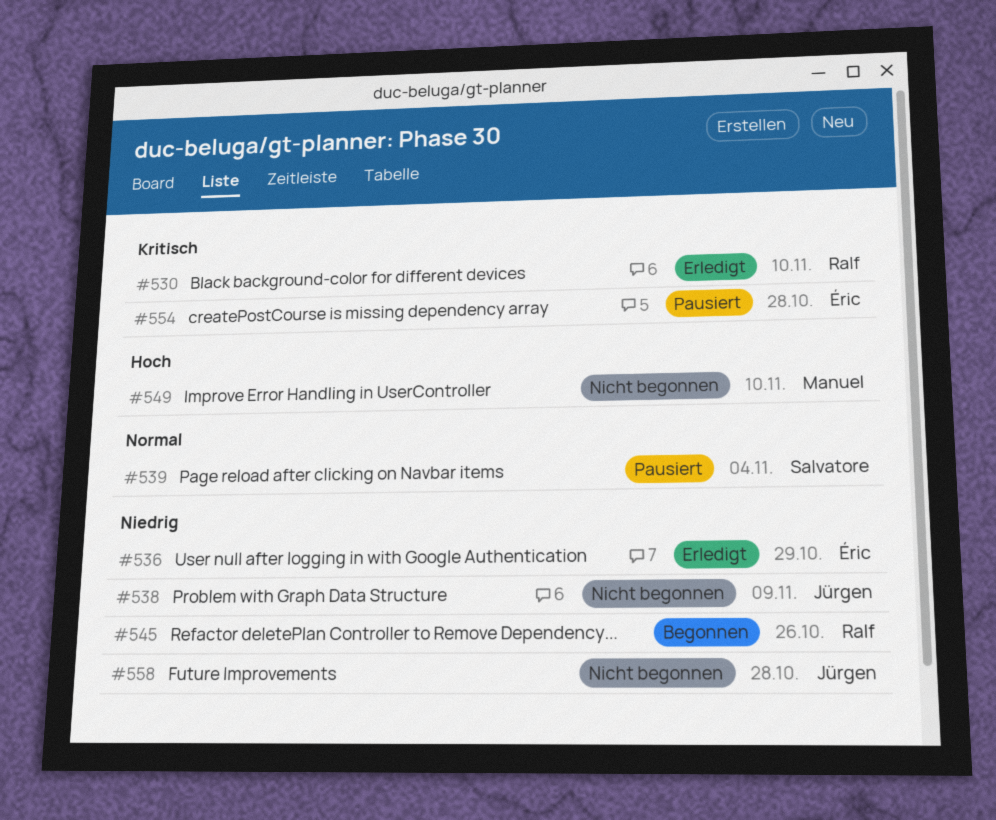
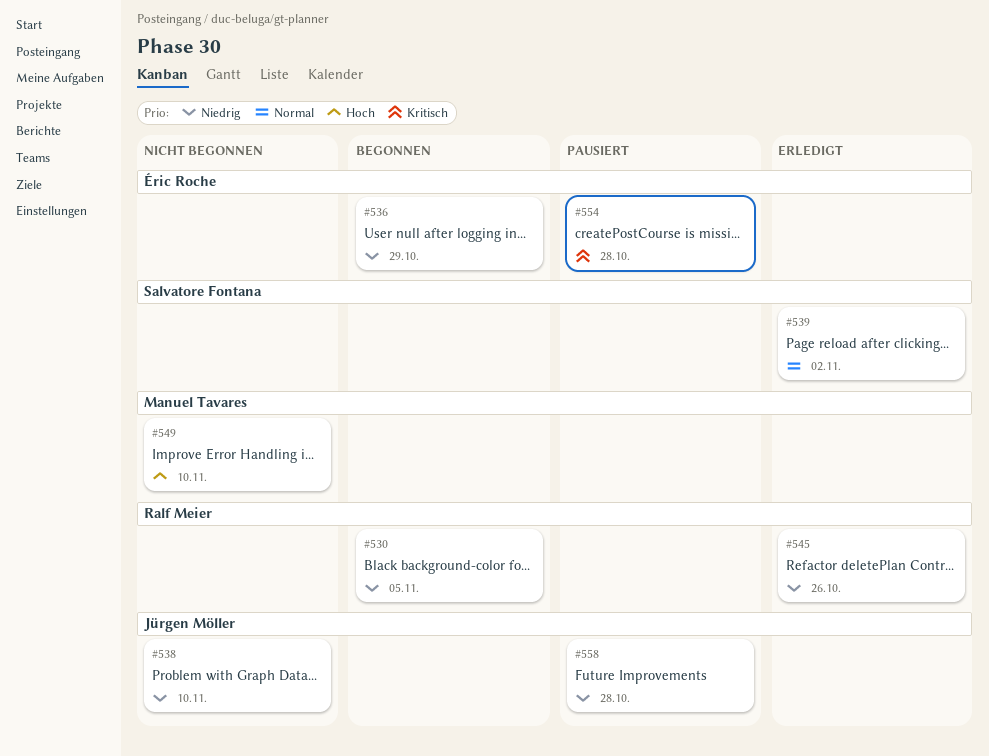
#530, status: Erledigt -> Begonnen
#530, priority: Kritisch -> Niedrig
#530, due: Nov 10 -> Nov 5
#536, status: Erledigt -> Begonnen
#538, due: Nov 9 -> Nov 10
#539, status: Pausiert -> Erledigt
#539, due: Nov 4 -> Nov 2
#545, status: Begonnen -> Erledigt
#558, status: Nicht begonnen -> Pausiert

